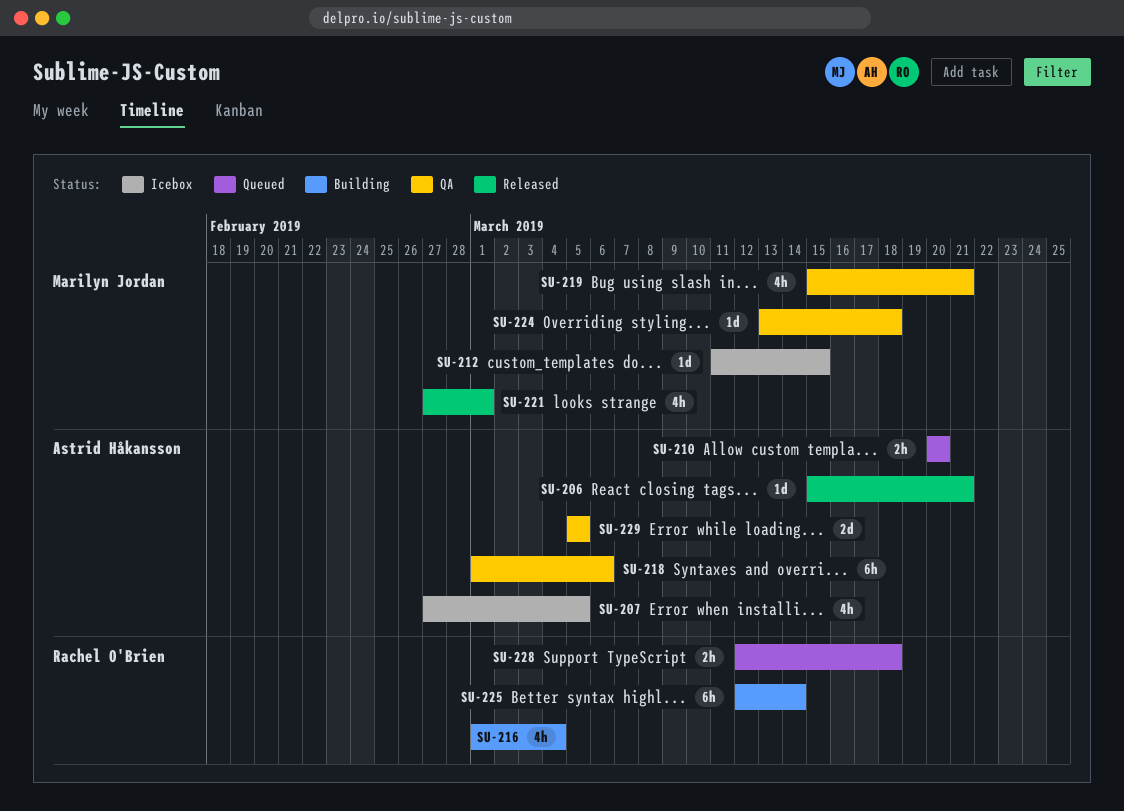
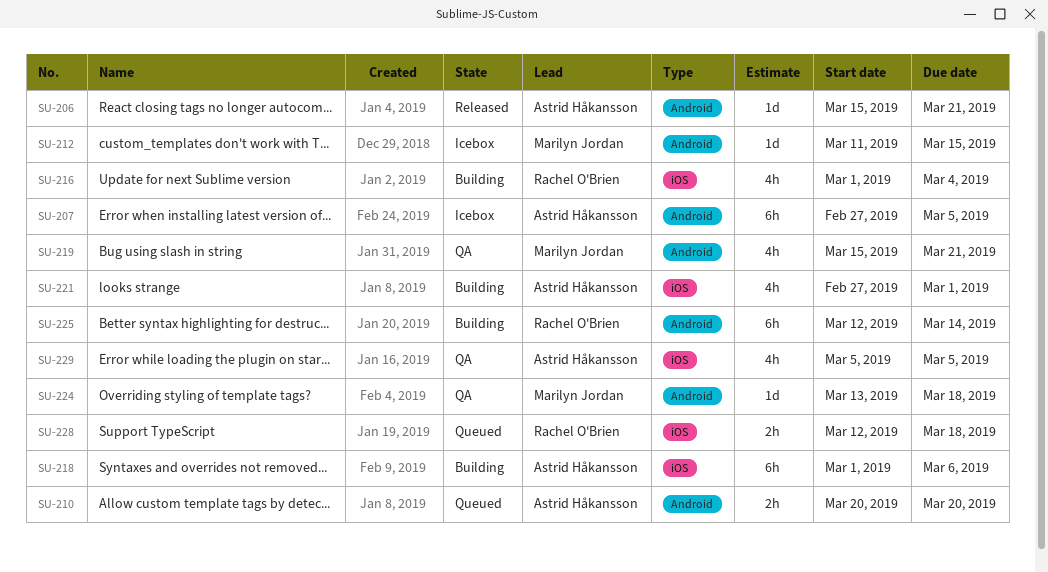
SU-207, estimate: 4h -> 6h
SU-218, status: QA -> Building
SU-221, status: Released -> Building
SU-221, owner: Marilyn Jordan -> Astrid Håkansson
SU-229, estimate: 2d -> 4h

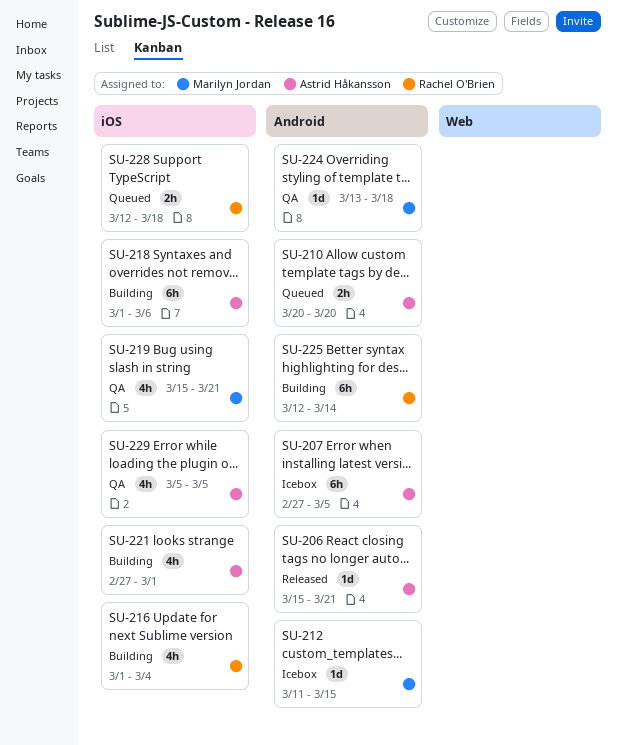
SU-219, label: Android -> iOS

